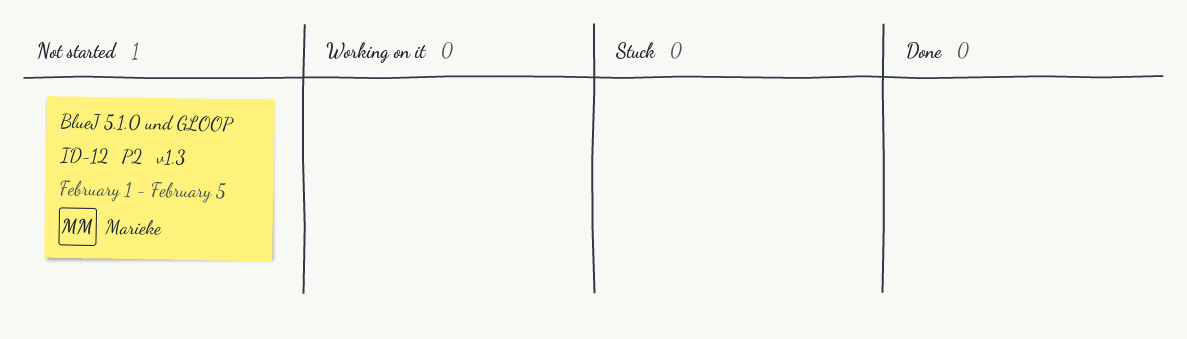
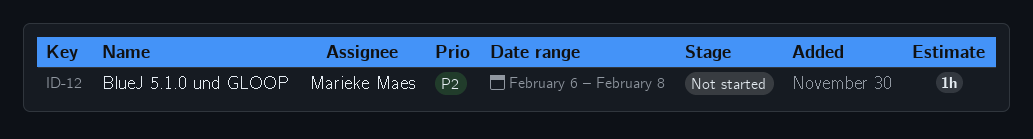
ID-12, start: Feb 1 -> Feb 6
ID-12, due: Feb 5 -> Feb 8

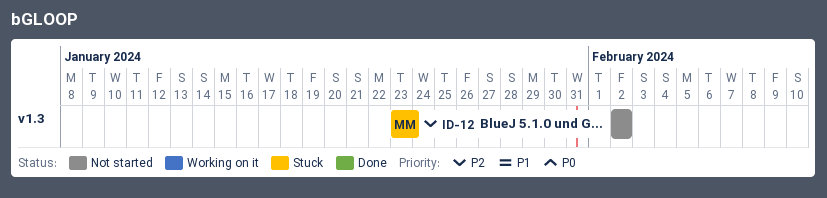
ID-12, start: Feb 6 -> Feb 2
ID-12, due: Feb 8 -> Feb 2

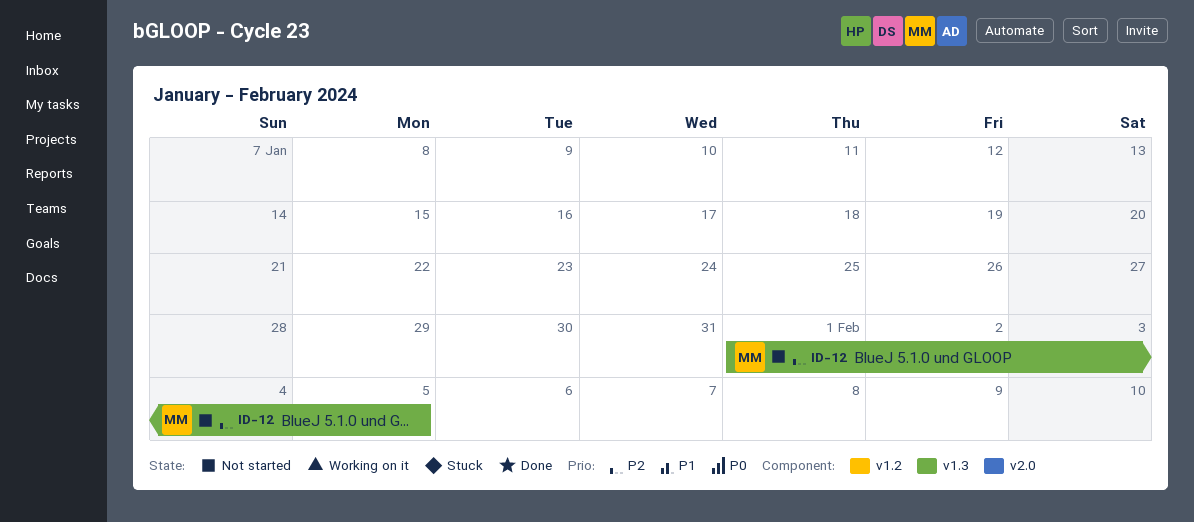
ID-12, start: Feb 2 -> Feb 1
ID-12, due: Feb 2 -> Feb 5

